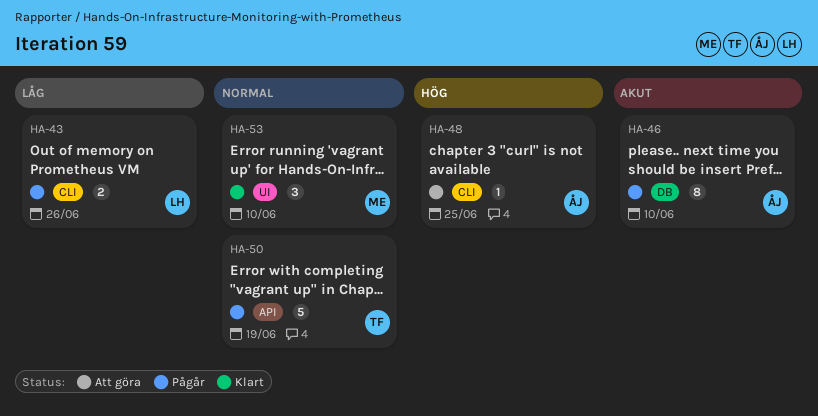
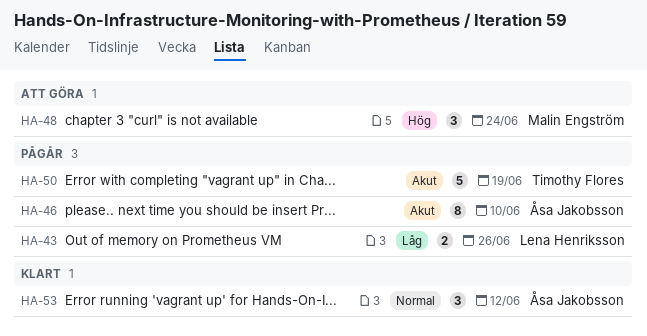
HA-48, owner: Åsa Jakobsson -> Malin Engström
HA-48, estimate: 1 -> 3
HA-48, due: Jun 25 -> Jun 24
HA-50, priority: Normal -> Akut
HA-53, owner: Malin Engström -> Åsa Jakobsson
HA-53, due: Jun 10 -> Jun 12

